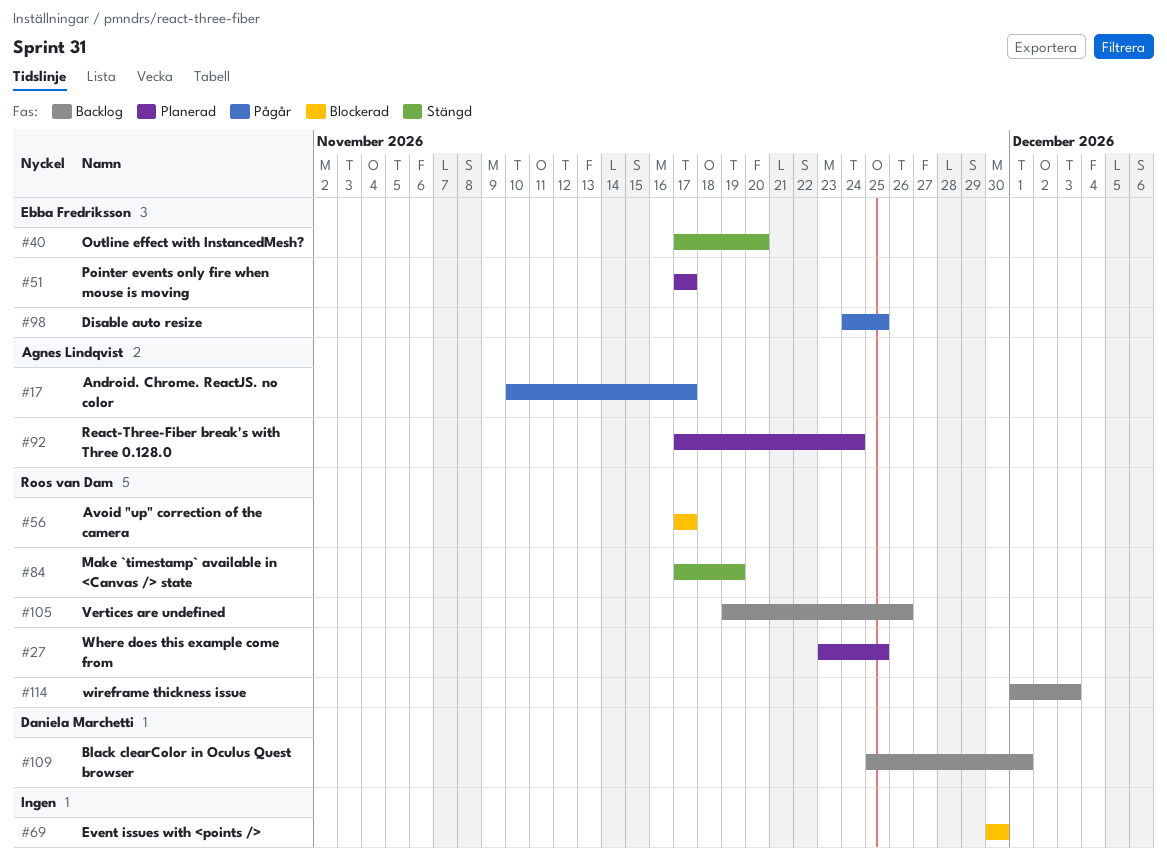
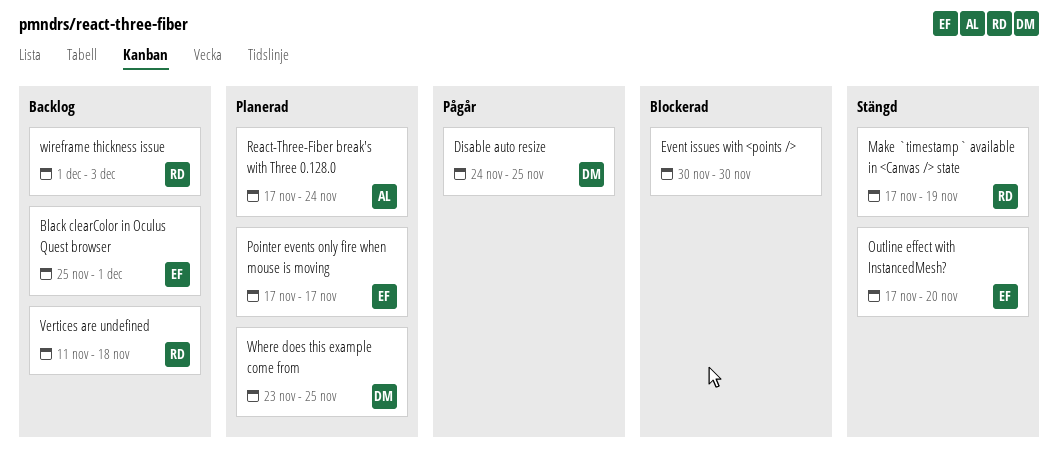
Android. Chrome. ReactJS. no color: present -> none
Avoid "up" correction of the camera: present -> none
Black clearColor in Oculus Quest browser, owner: Daniela Marchetti -> Ebba Fredriksson
Disable auto resize, owner: Ebba Fredriksson -> Daniela Marchetti
Vertices are undefined, start: Nov 19 -> Nov 11
Vertices are undefined, due: Nov 26 -> Nov 18
Where does this example come from, owner: Roos van Dam -> Daniela Marchetti

